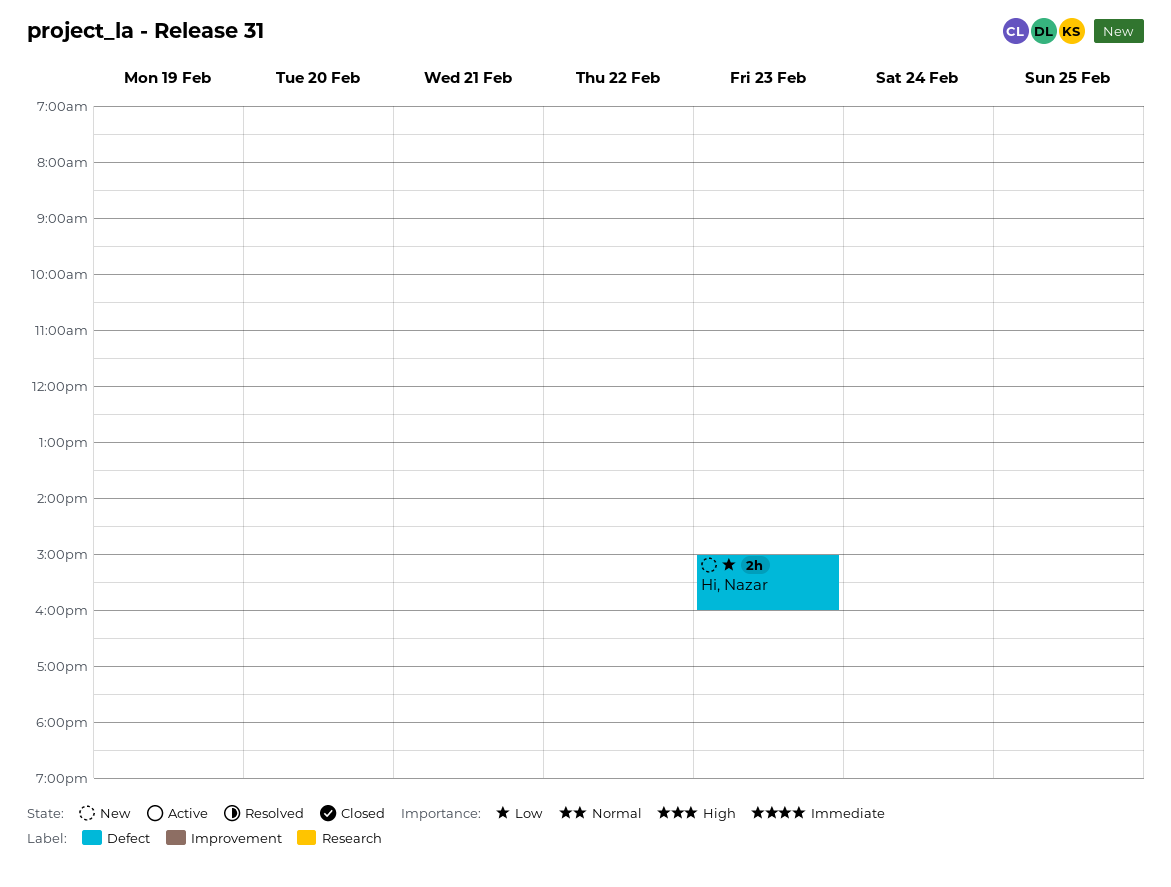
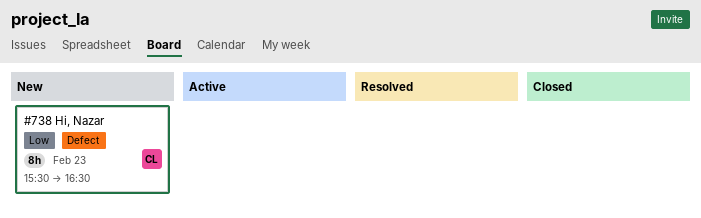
Hi, Nazar, estimate: 2h -> 8h
Hi, Nazar, begins: 15:00 -> 15:30
Hi, Nazar, ends: 16:00 -> 16:30

